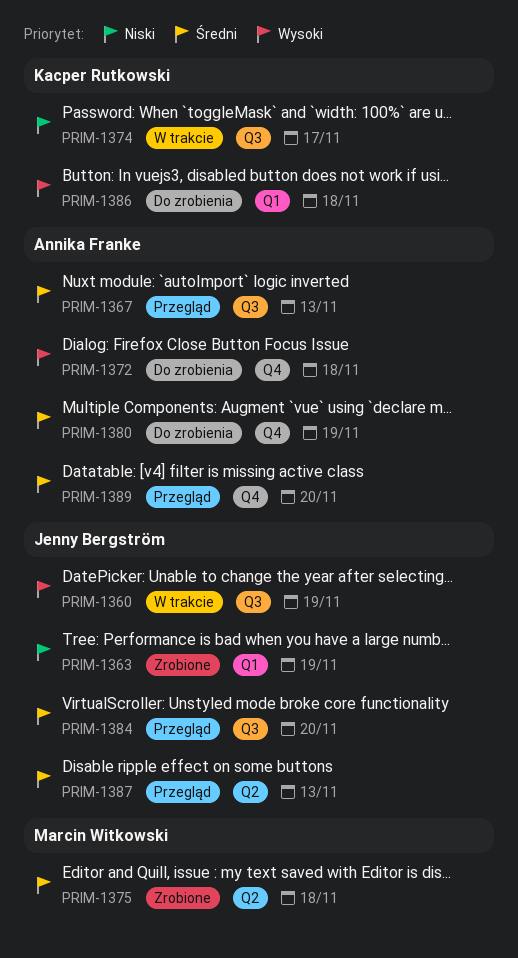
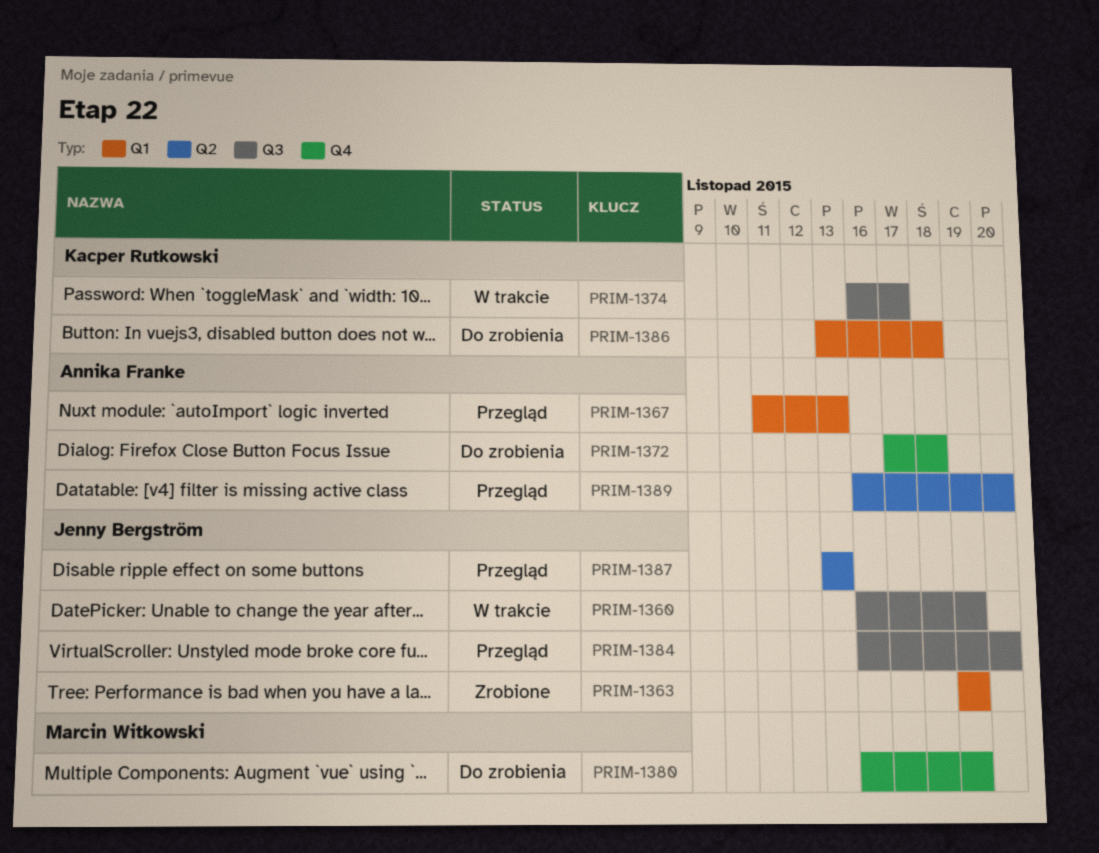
PRIM-1367, label: Q3 -> Q1
PRIM-1375: present -> none
PRIM-1380, owner: Annika Franke -> Marcin Witkowski
PRIM-1389, label: Q4 -> Q2

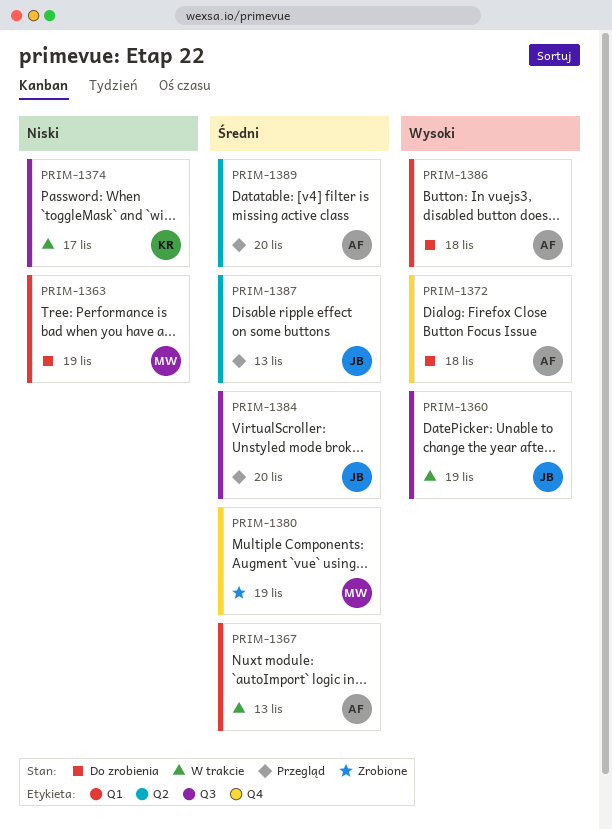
PRIM-1363, status: Zrobione -> Do zrobienia
PRIM-1363, owner: Jenny Bergström -> Marcin Witkowski
PRIM-1367, status: Przegląd -> W trakcie
PRIM-1380, status: Do zrobienia -> Zrobione
PRIM-1386, owner: Kacper Rutkowski -> Annika Franke

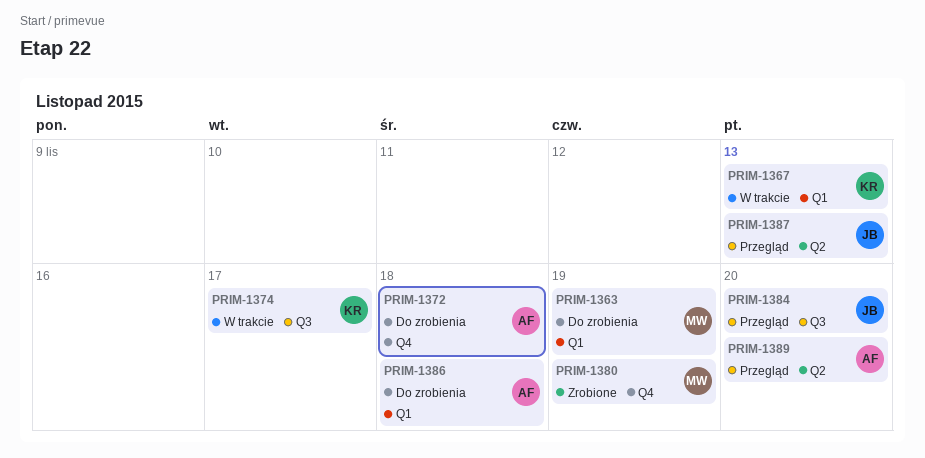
PRIM-1360: present -> none
PRIM-1367, owner: AF -> KR

